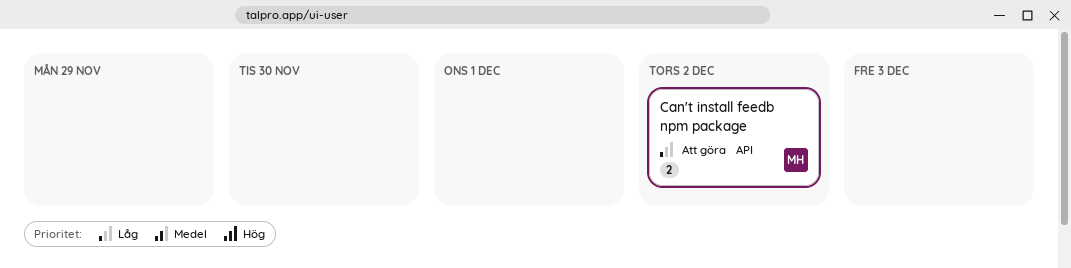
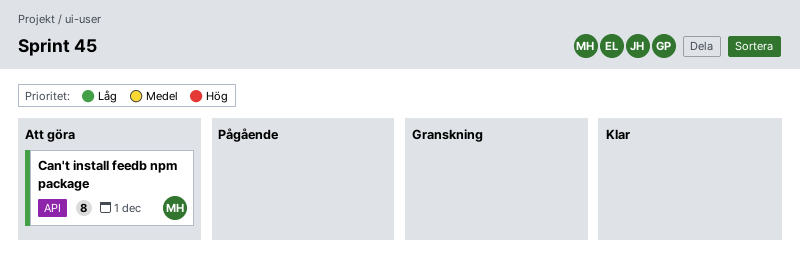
Can't install feedb npm package, estimate: 2 -> 8
Can't install feedb npm package, due: Dec 2 -> Dec 1

